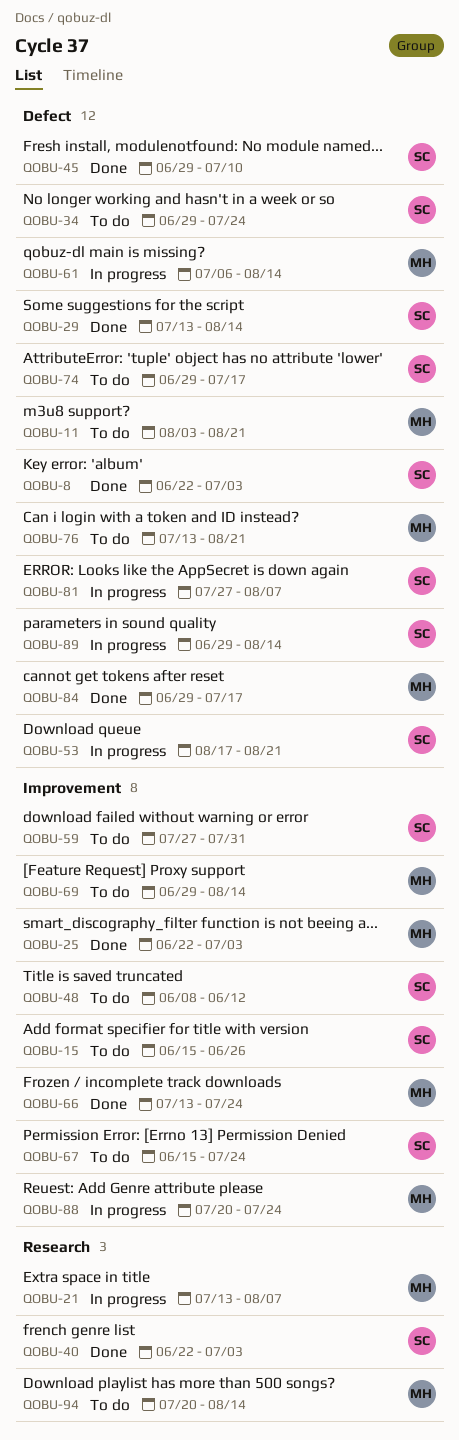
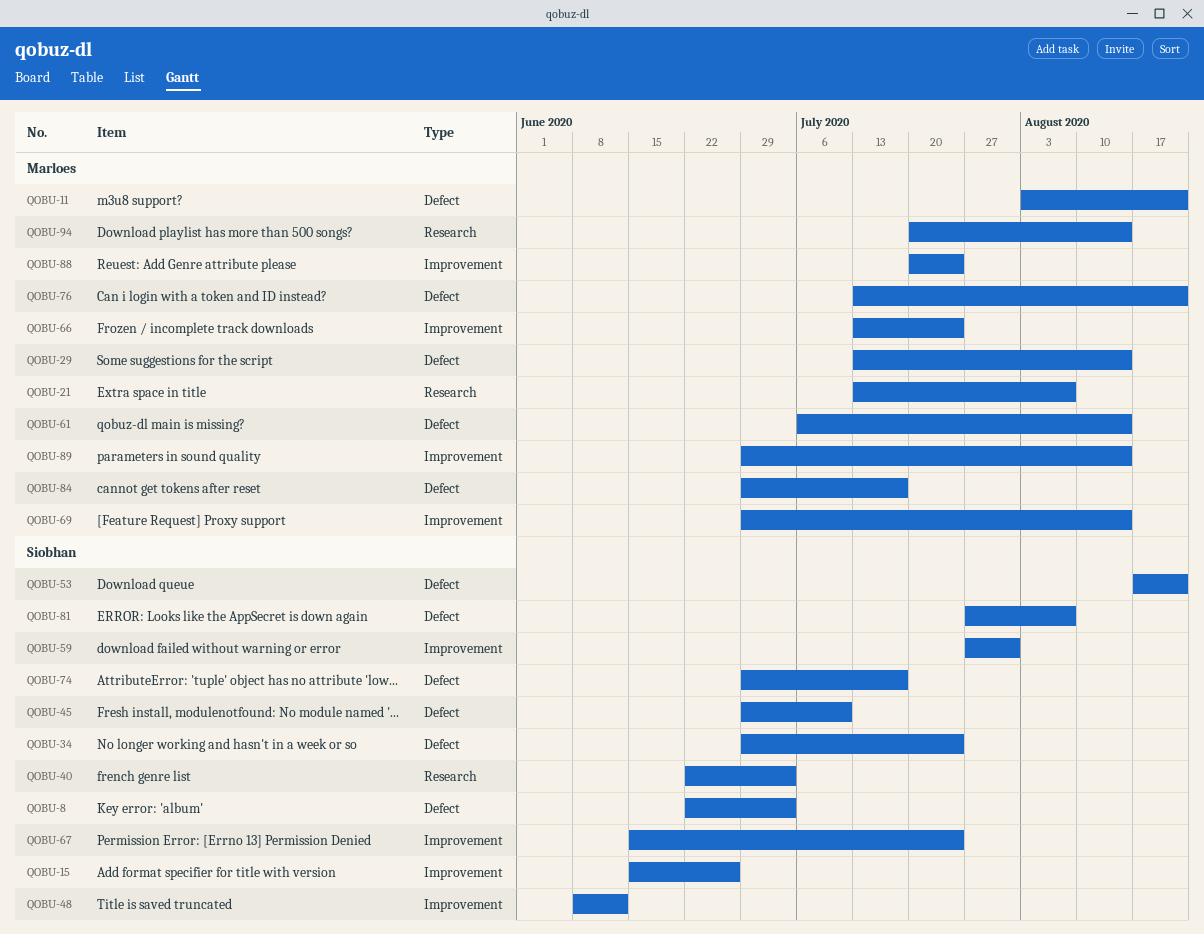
QOBU-25: present -> none
QOBU-29, owner: Siobhan -> Marloes
QOBU-89, owner: Siobhan -> Marloes
QOBU-89, label: Defect -> Improvement

